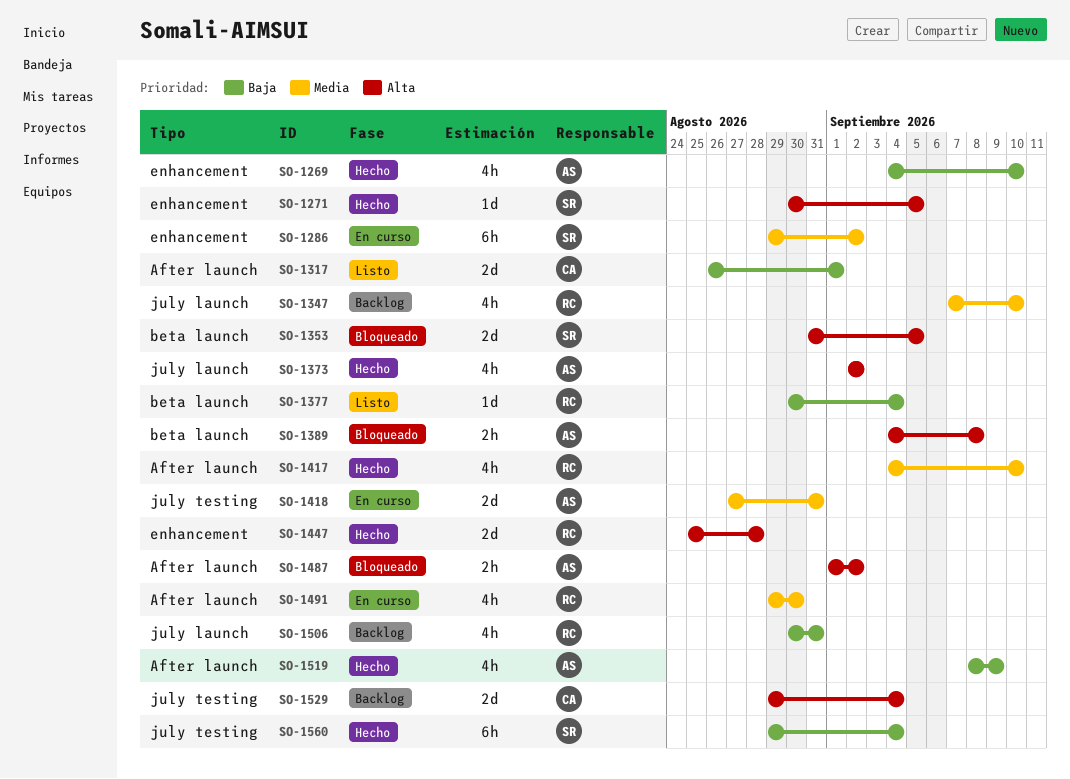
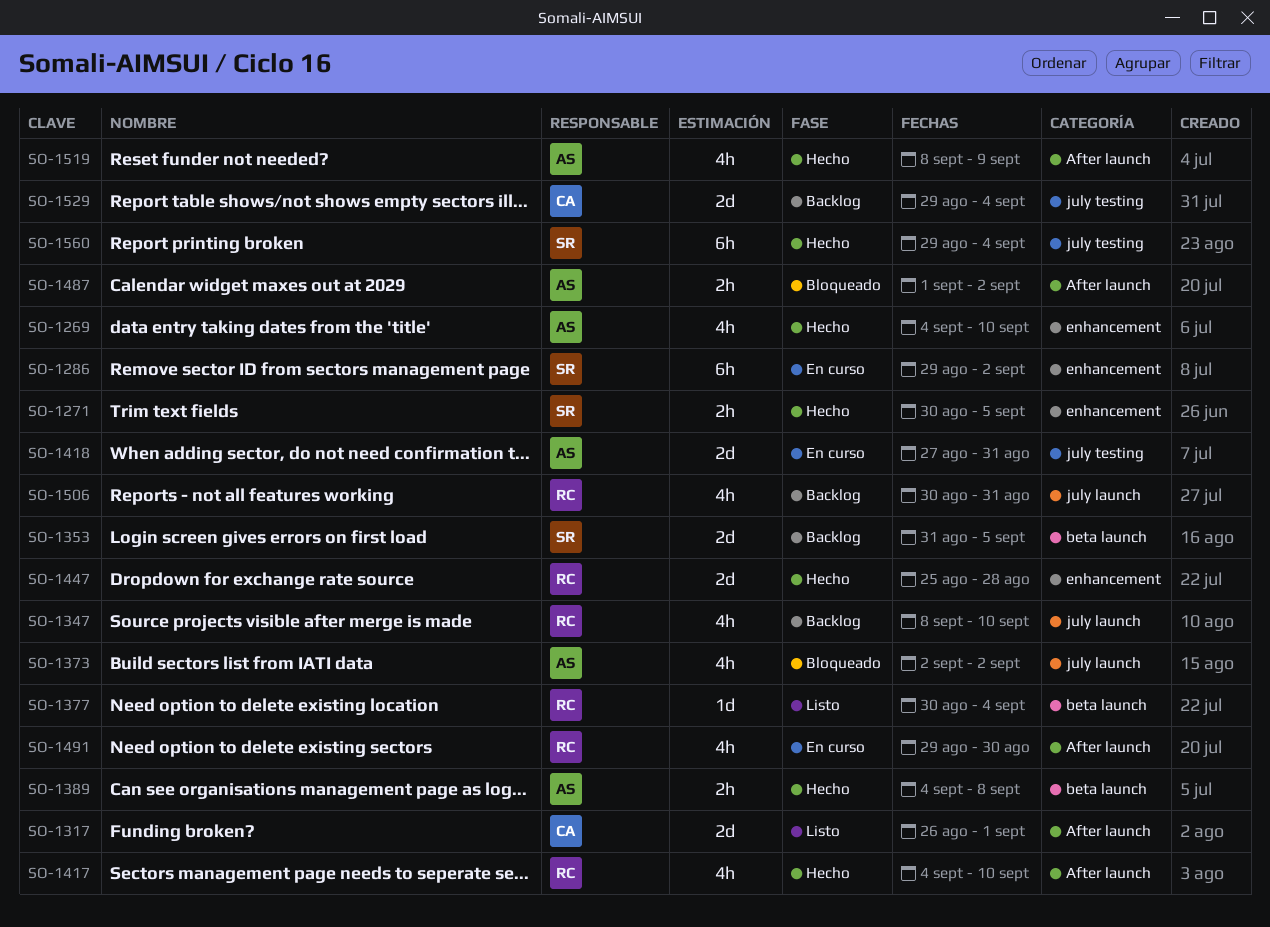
SO-1271, estimate: 1d -> 2h
SO-1347, start: Sep 7 -> Sep 8
SO-1353, status: Bloqueado -> Backlog
SO-1373, status: Hecho -> Bloqueado
SO-1389, status: Bloqueado -> Hecho

